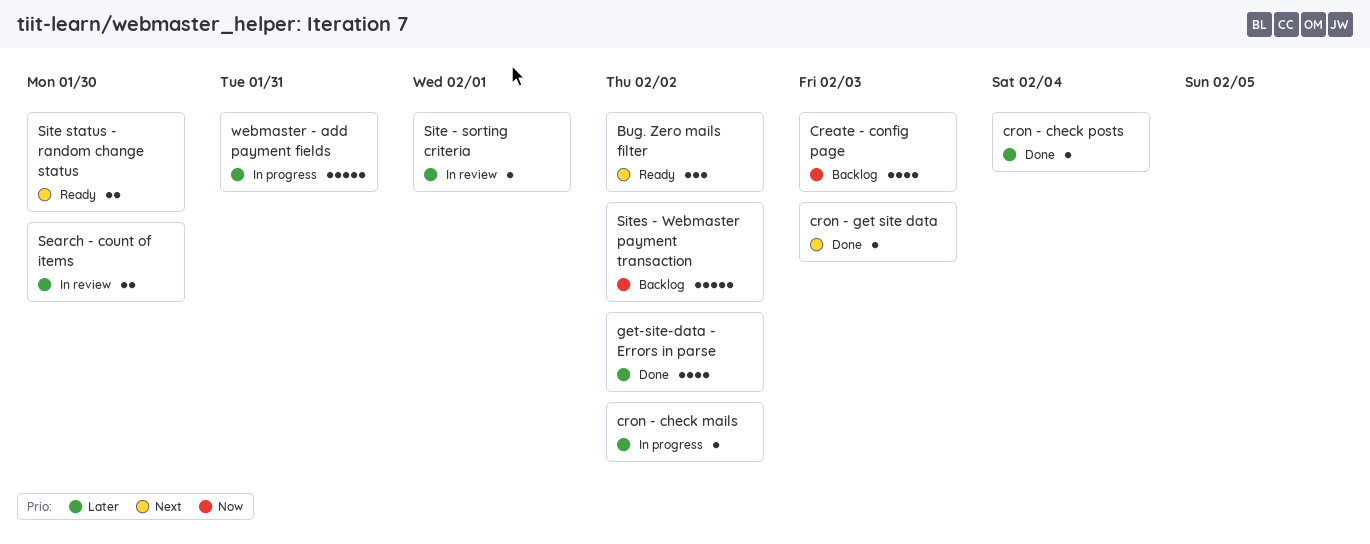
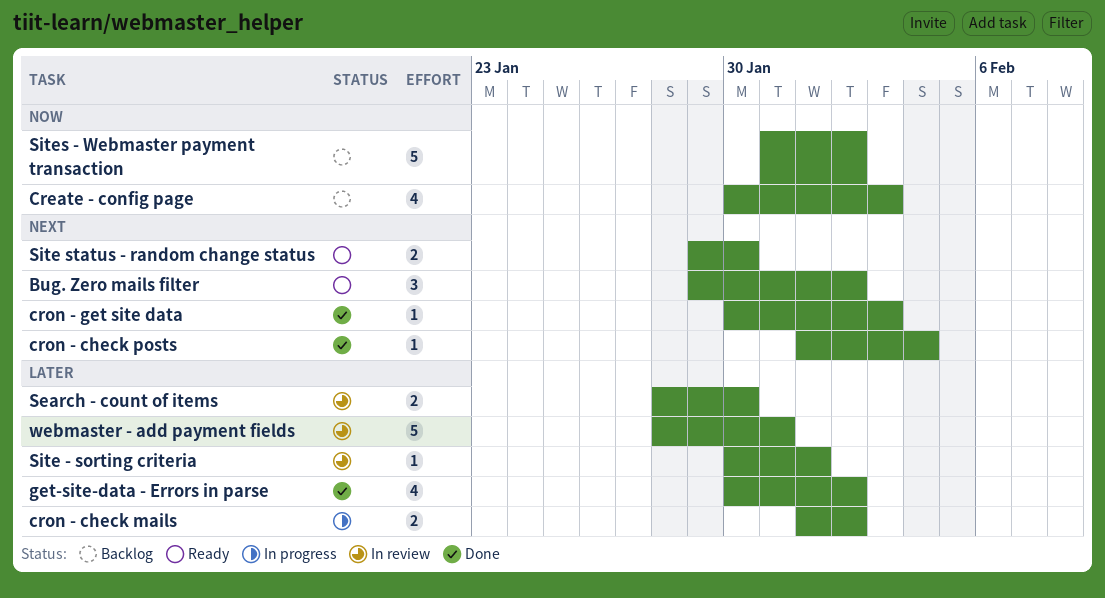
cron - check mails, estimate: 1 -> 2
cron - check posts, priority: Later -> Next
webmaster - add payment fields, status: In progress -> In review

